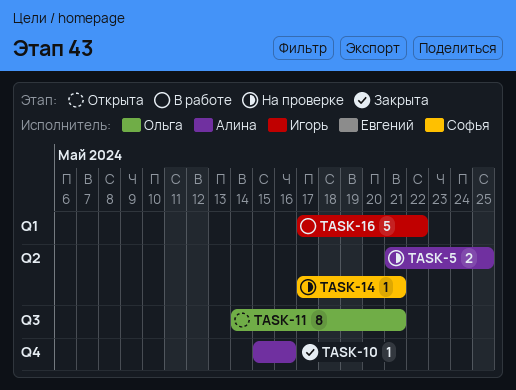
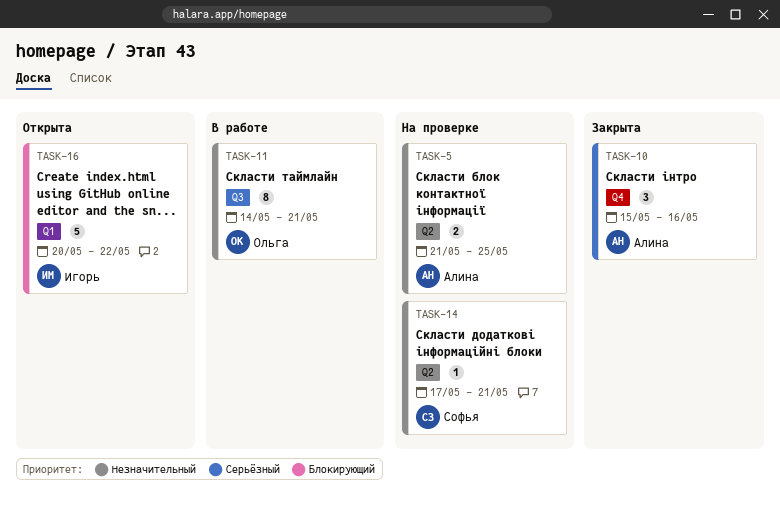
TASK-10, estimate: 1 -> 3
TASK-11, status: Открыта -> В работе
TASK-16, status: В работе -> Открыта
TASK-16, start: May 17 -> May 20

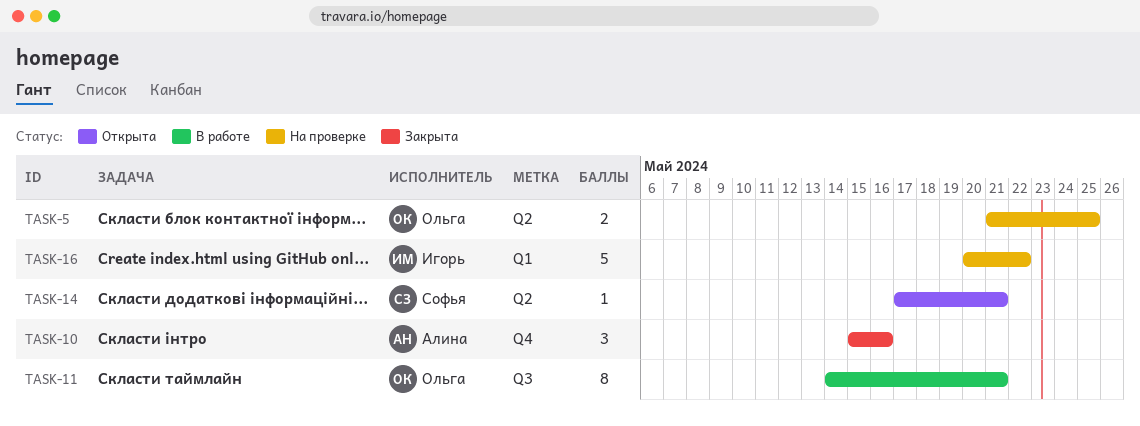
TASK-5, owner: Алина -> Ольга
TASK-14, status: На проверке -> Открыта
TASK-16, status: Открыта -> На проверке

